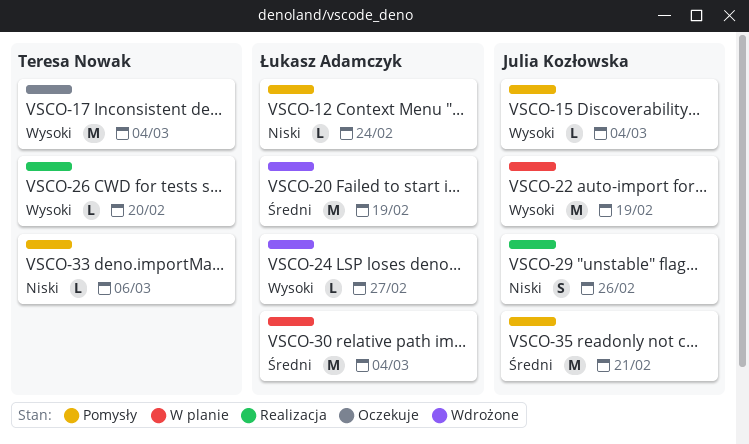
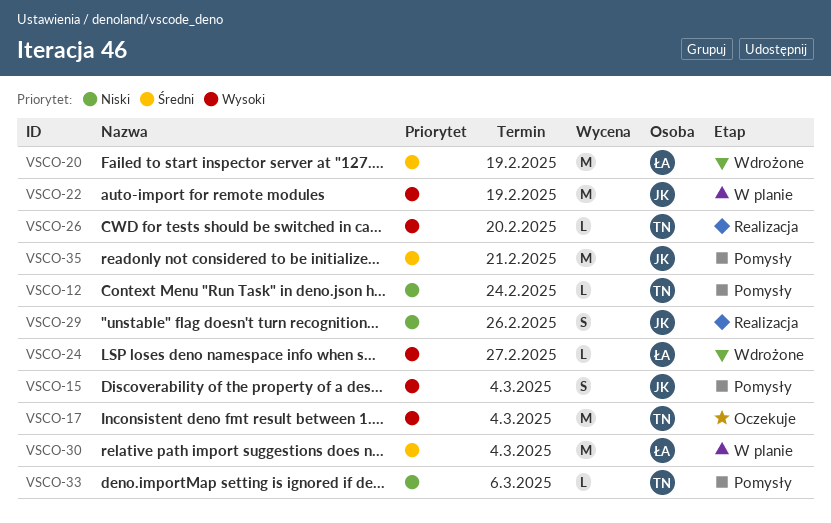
VSCO-12, owner: Łukasz Adamczyk -> Teresa Nowak
VSCO-15, estimate: L -> S

